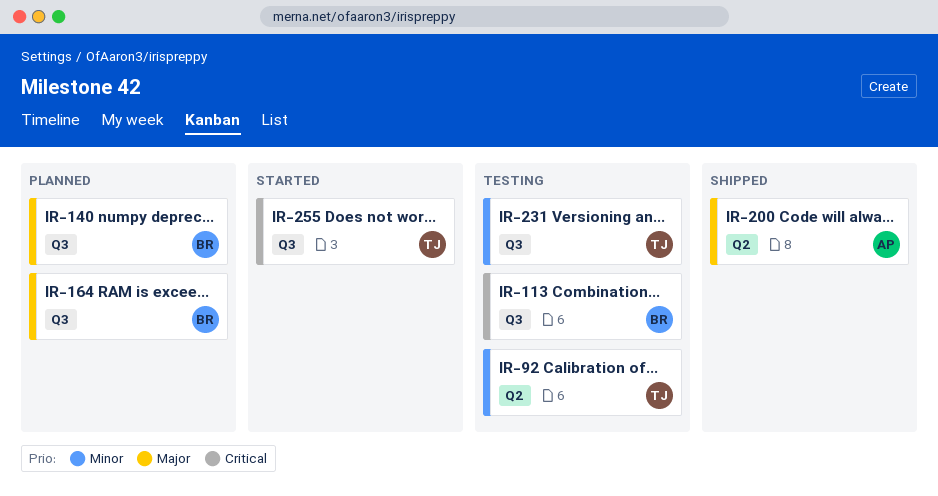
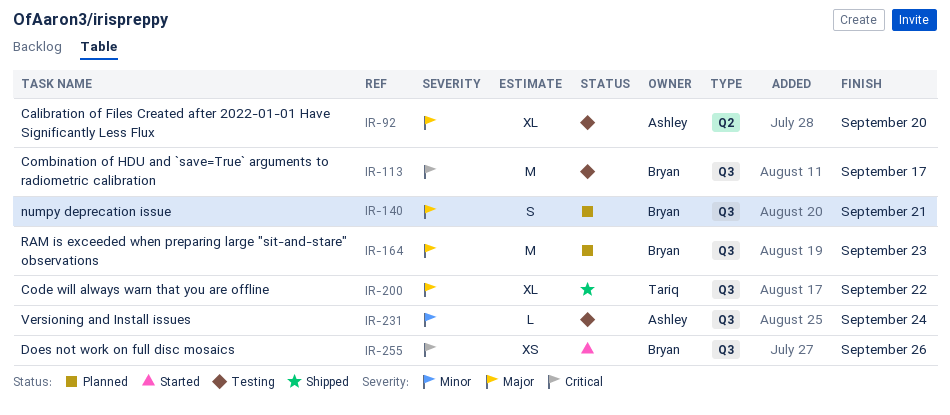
IR-92, owner: Tariq -> Ashley
IR-92, priority: Minor -> Major
IR-200, owner: Ashley -> Tariq
IR-200, label: Q2 -> Q3
IR-231, owner: Tariq -> Ashley
IR-255, owner: Tariq -> Bryan

